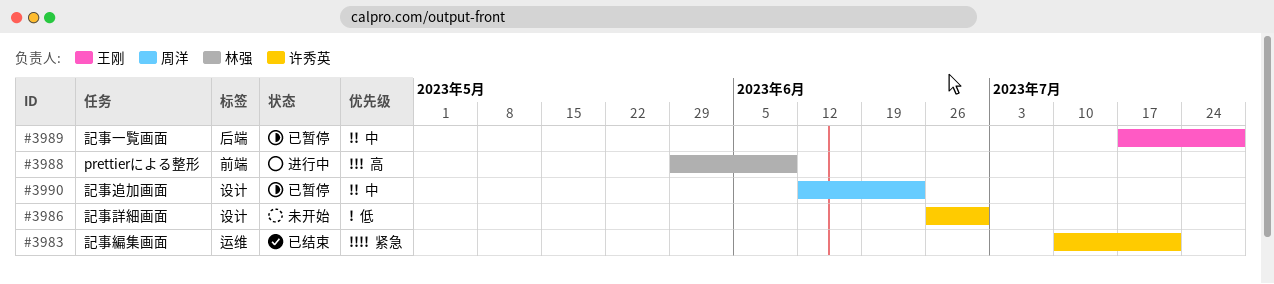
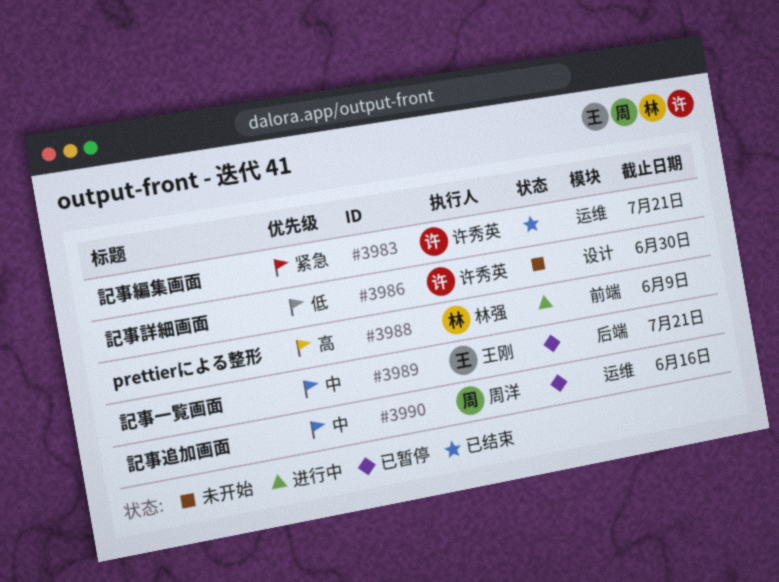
#3989, due: Jul 28 -> Jul 21
#3990, label: 设计 -> 运维
#3990, due: Jun 23 -> Jun 16

